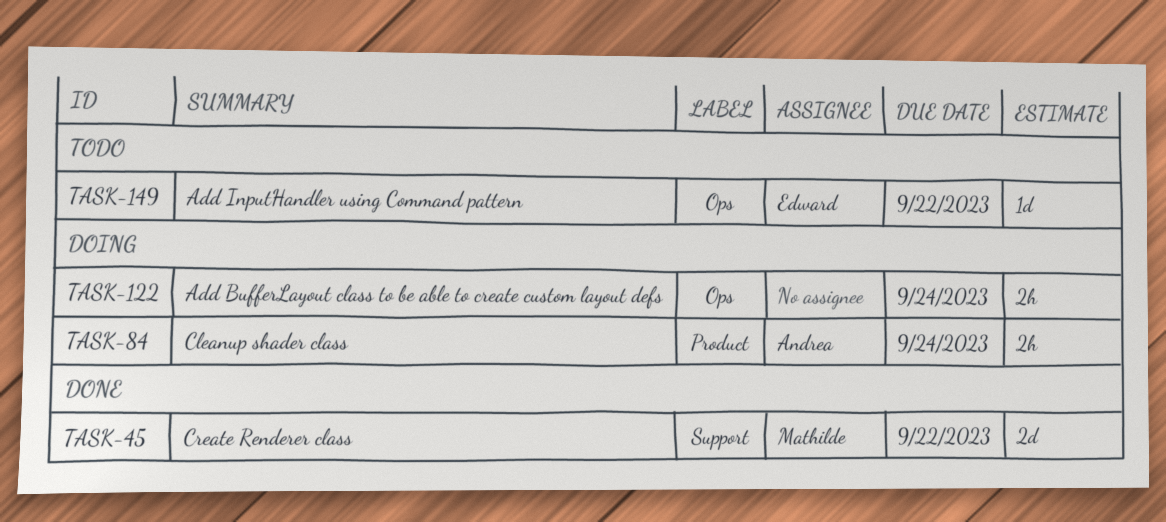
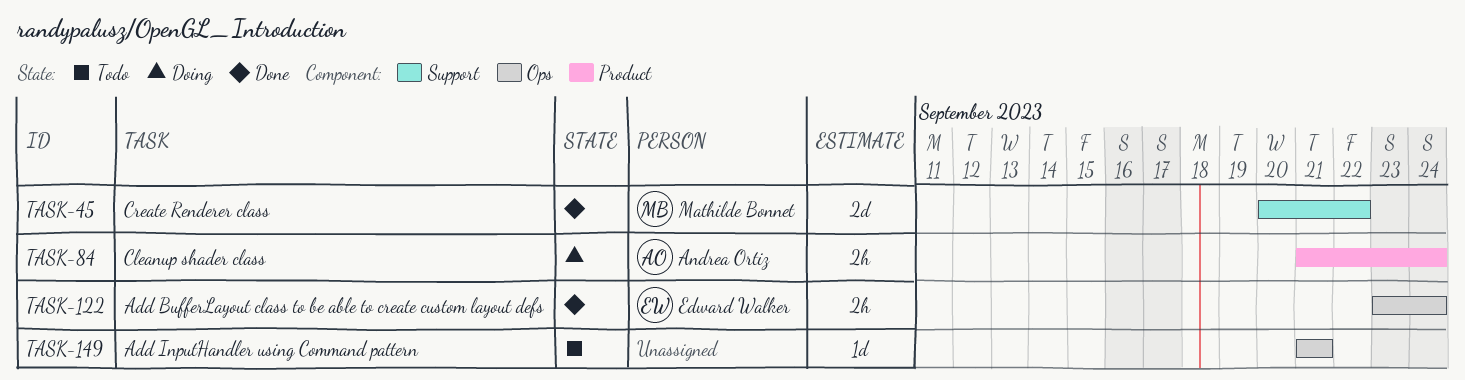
TASK-122, status: Doing -> Done
TASK-122, owner: none -> Edward Walker
TASK-149, owner: Edward Walker -> none
TASK-149, due: Sep 22 -> Sep 21

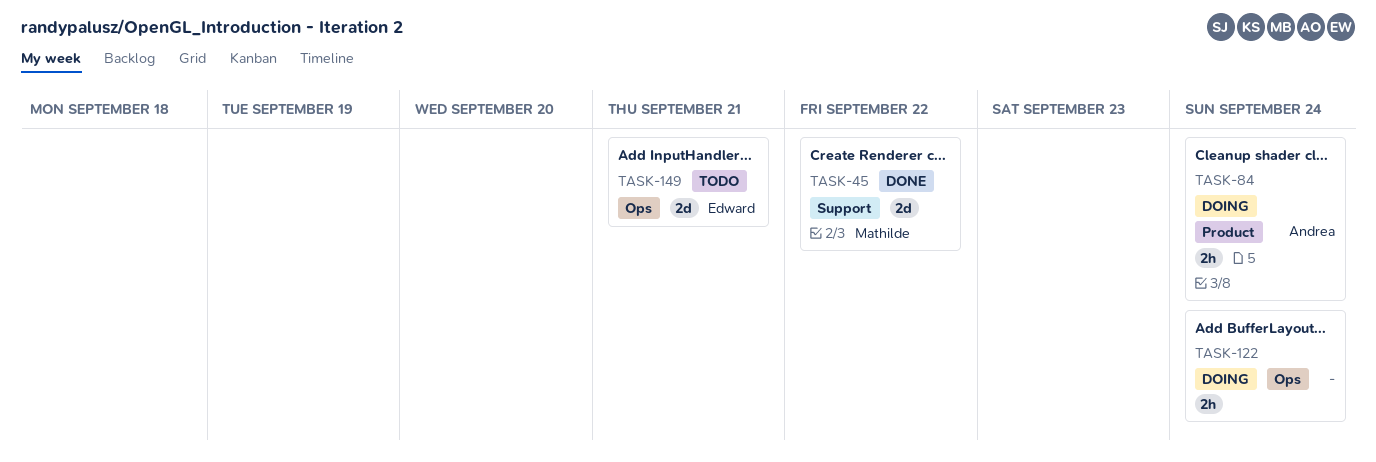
TASK-122, status: Done -> Doing
TASK-122, owner: Edward Walker -> none
TASK-149, owner: none -> Edward Walker
TASK-149, estimate: 1d -> 2d

